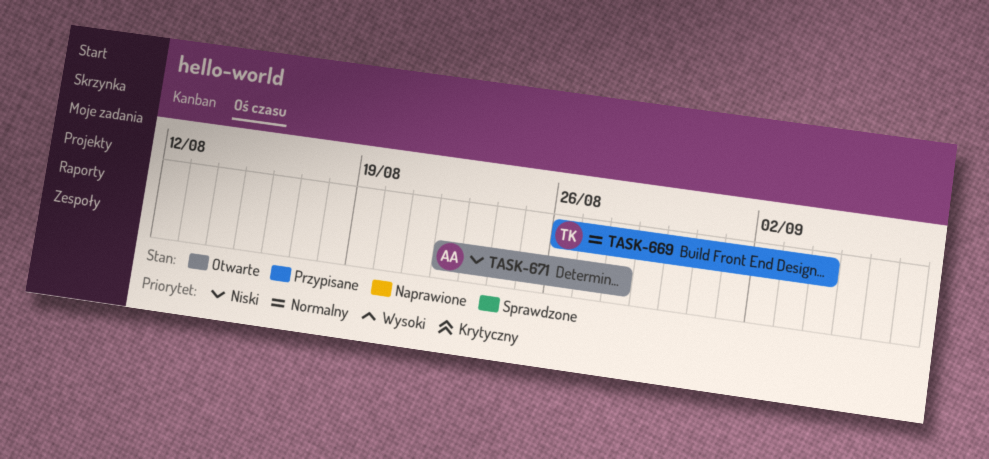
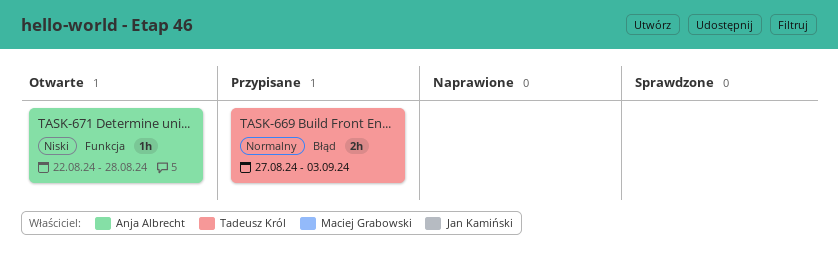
TASK-669, start: Aug 26 -> Aug 27
TASK-669, due: Sep 4 -> Sep 3

